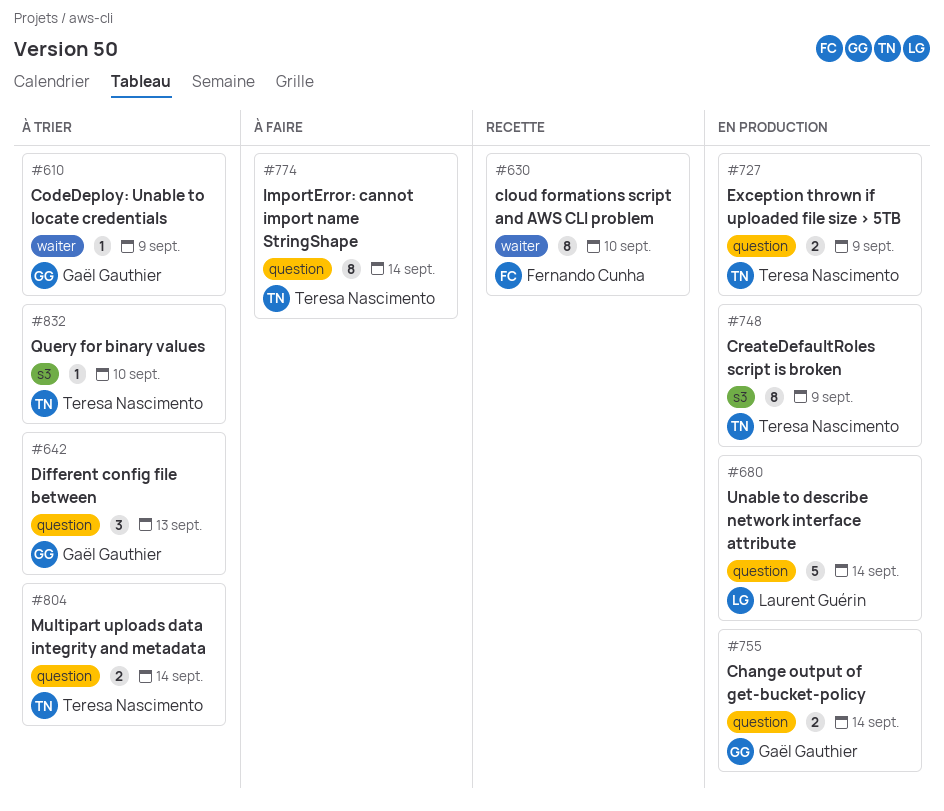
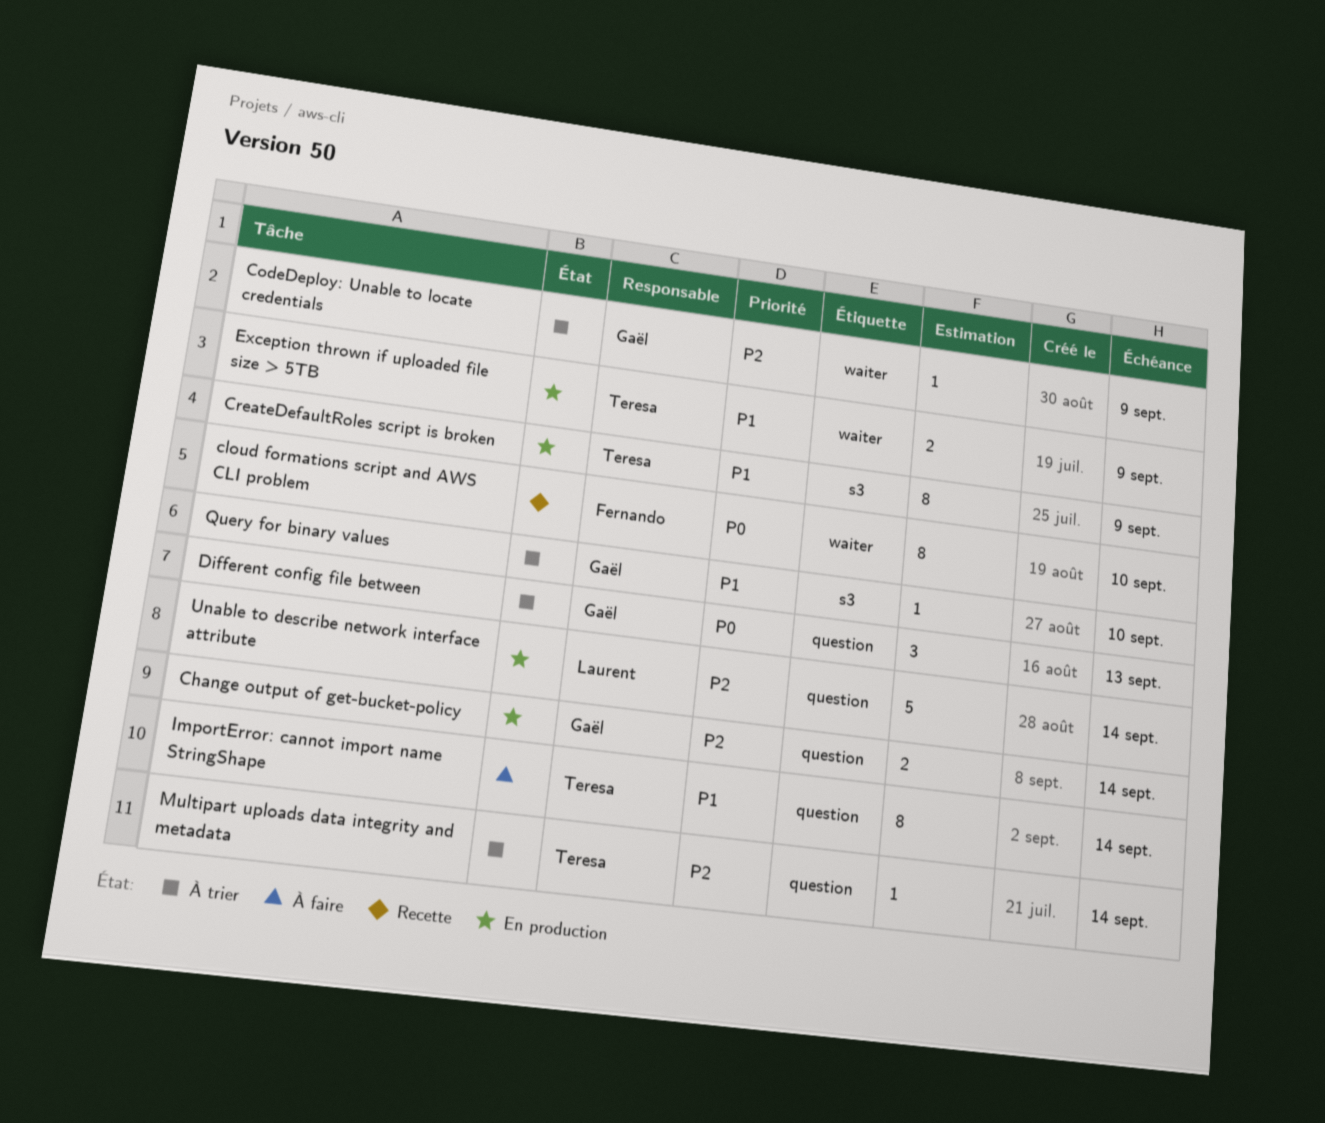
Exception thrown if uploaded file size > 5TB, label: question -> waiter
Multipart uploads data integrity and metadata, estimate: 2 -> 1
Query for binary values, owner: Teresa Nascimento -> Gaël Gauthier

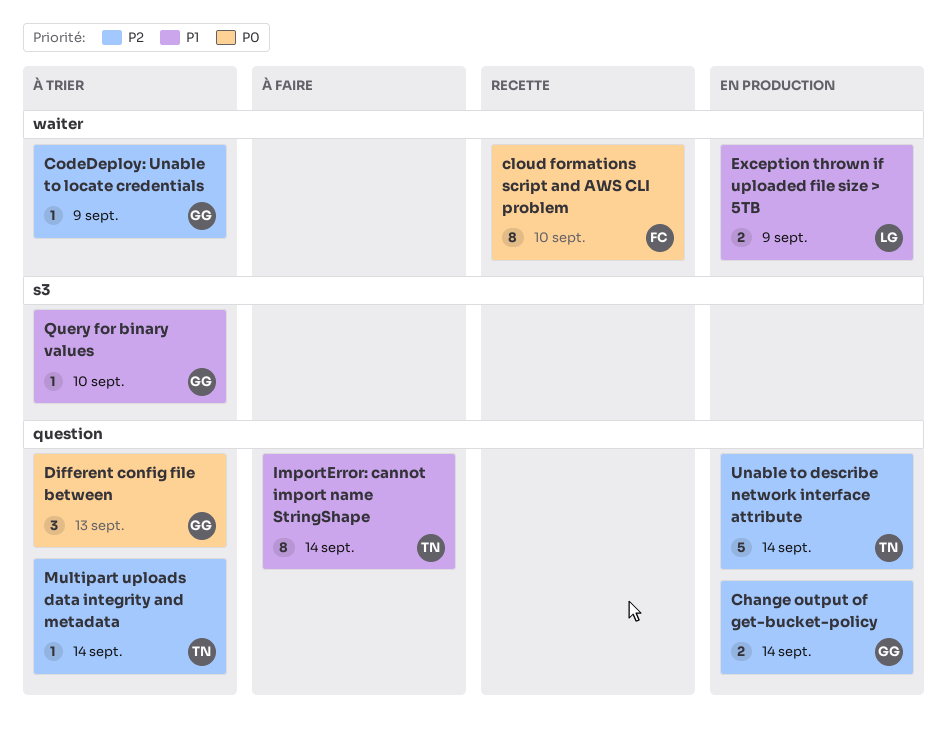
CreateDefaultRoles script is broken: present -> none
Exception thrown if uploaded file size > 5TB, owner: Teresa -> Laurent
Unable to describe network interface attribute, owner: Laurent -> Teresa

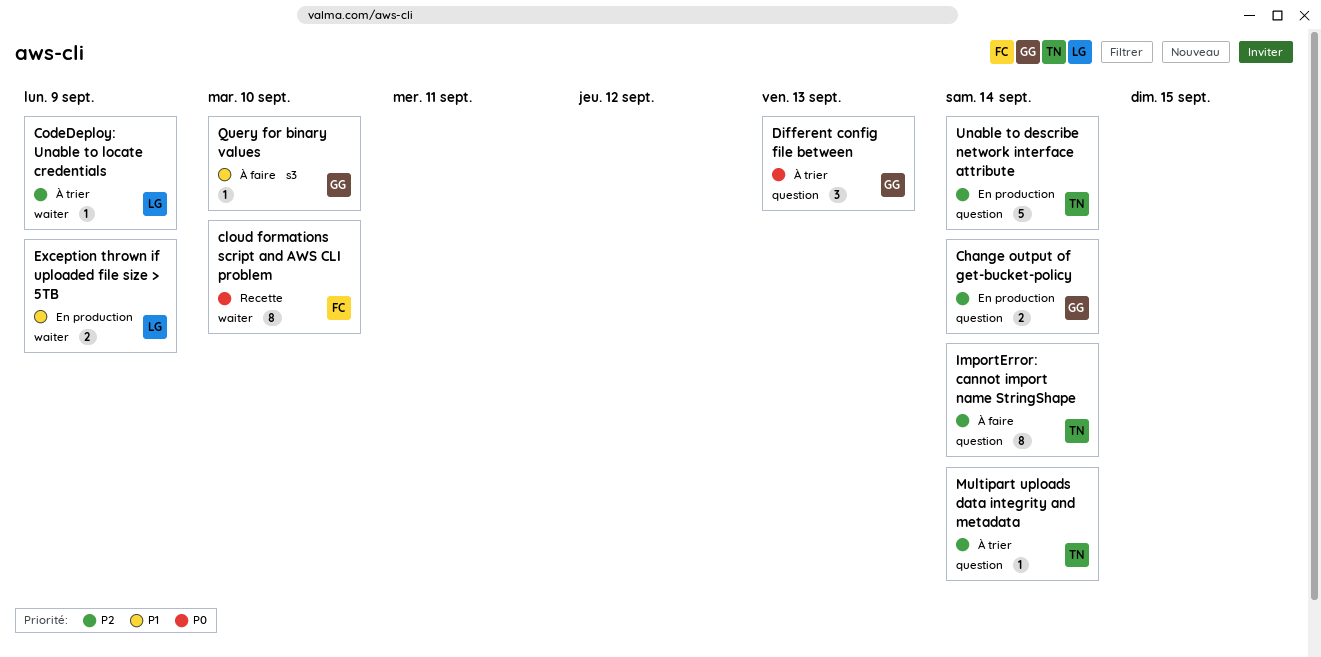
CodeDeploy: Unable to locate credentials, owner: GG -> LG
ImportError: cannot import name StringShape, priority: P1 -> P2
Query for binary values, status: À trier -> À faire

